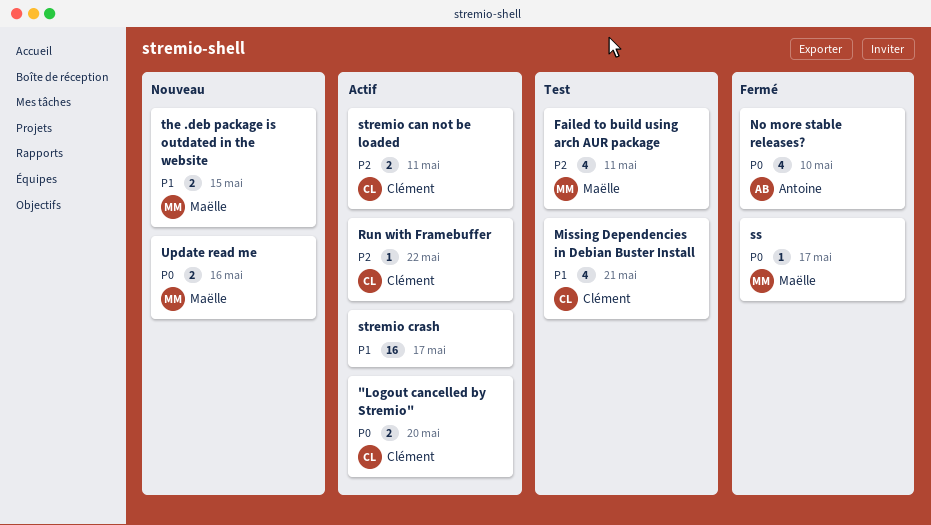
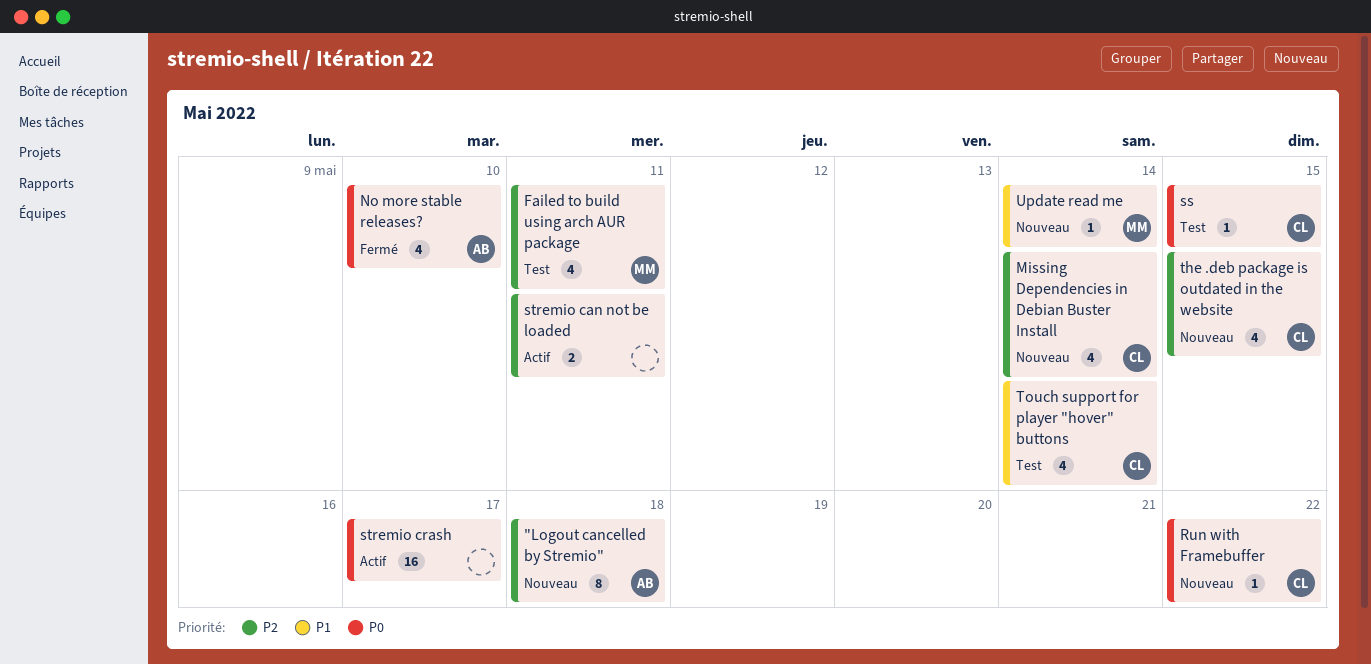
"Logout cancelled by Stremio", status: Actif -> Nouveau
"Logout cancelled by Stremio", owner: Clément -> Antoine
"Logout cancelled by Stremio", priority: P0 -> P2
"Logout cancelled by Stremio", estimate: 2 -> 8
"Logout cancelled by Stremio", due: May 20 -> May 18
Missing Dependencies in Debian Buster Install, status: Test -> Nouveau
Missing Dependencies in Debian Buster Install, priority: P1 -> P2
Missing Dependencies in Debian Buster Install, due: May 21 -> May 14
Run with Framebuffer, status: Actif -> Nouveau
Run with Framebuffer, priority: P2 -> P0
ss, status: Fermé -> Test
ss, owner: Maëlle -> Clément
ss, due: May 17 -> May 15
stremio can not be loaded, owner: Clément -> none
stremio crash, priority: P1 -> P0
the .deb package is outdated in the website, owner: Maëlle -> Clément
the .deb package is outdated in the website, priority: P1 -> P2
the .deb package is outdated in the website, estimate: 2 -> 4
Touch support for player "hover" buttons: none -> present
Update read me, priority: P0 -> P1
Update read me, estimate: 2 -> 1
Update read me, due: May 16 -> May 14

